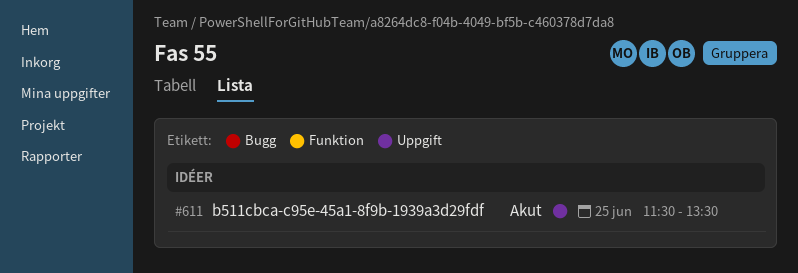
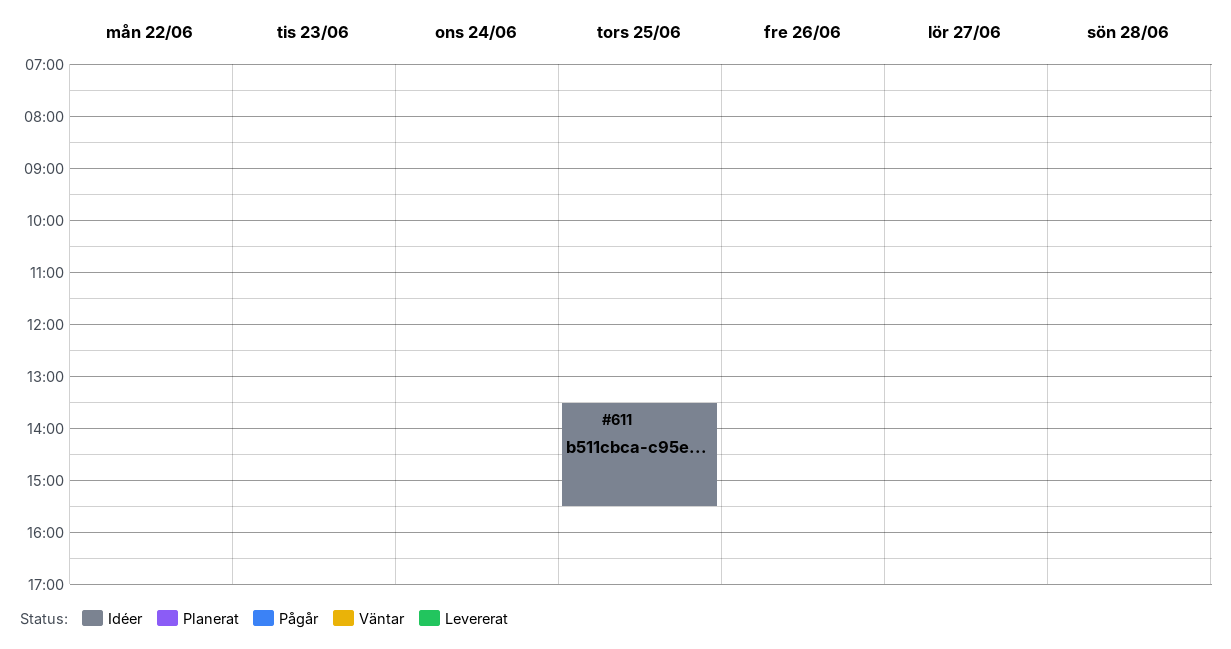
#611, begins: 11:30 -> 13:30
#611, ends: 13:30 -> 15:30

